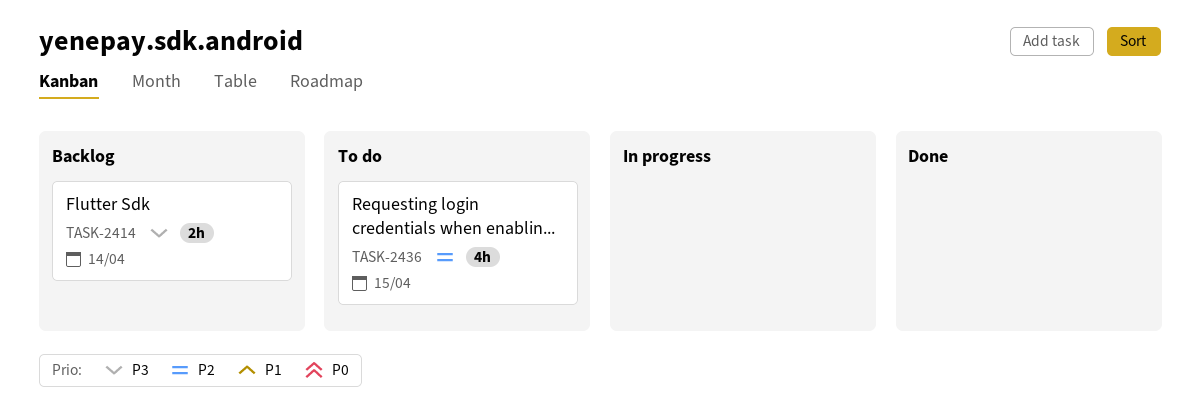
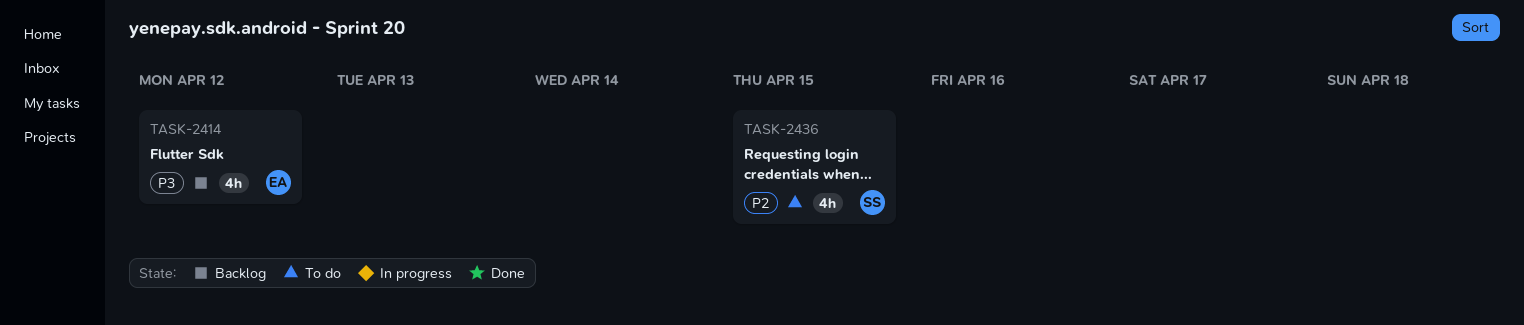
TASK-2414, estimate: 2h -> 4h
TASK-2414, due: Apr 14 -> Apr 12

